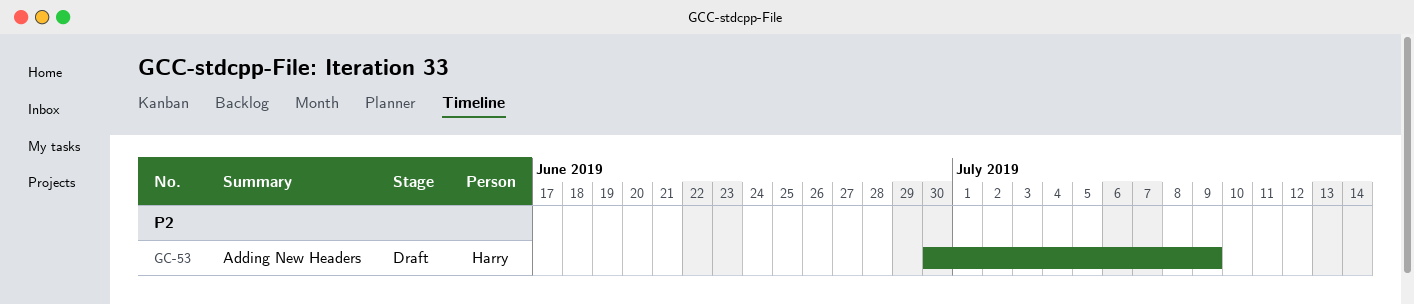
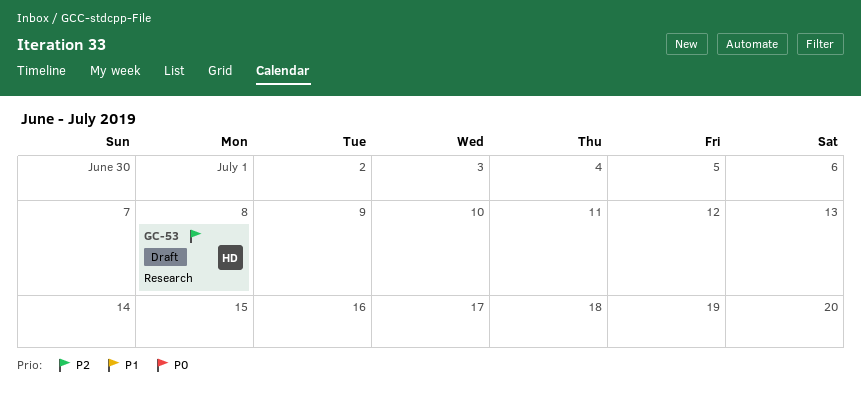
GC-53, due: Jul 9 -> Jul 8

